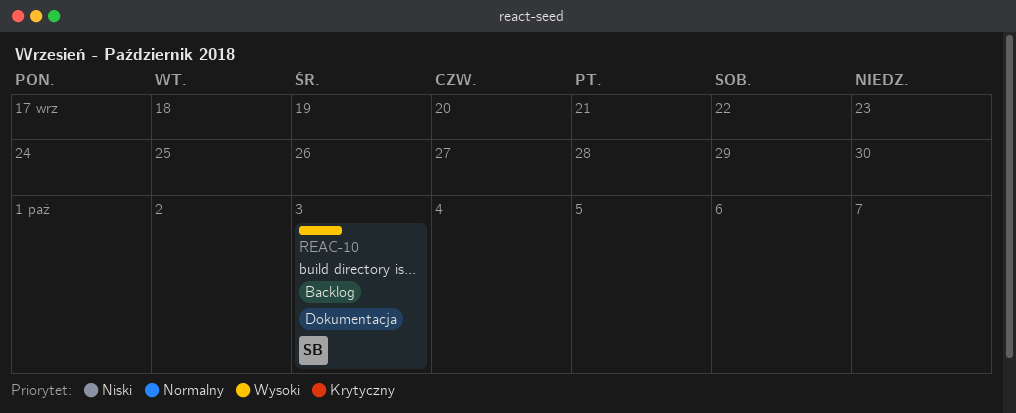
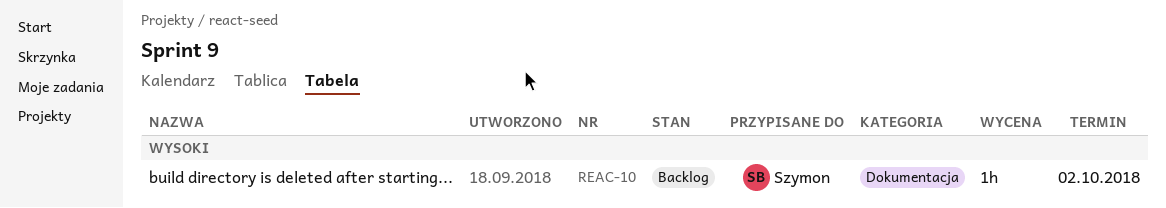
REAC-10, due: Oct 3 -> Oct 2

